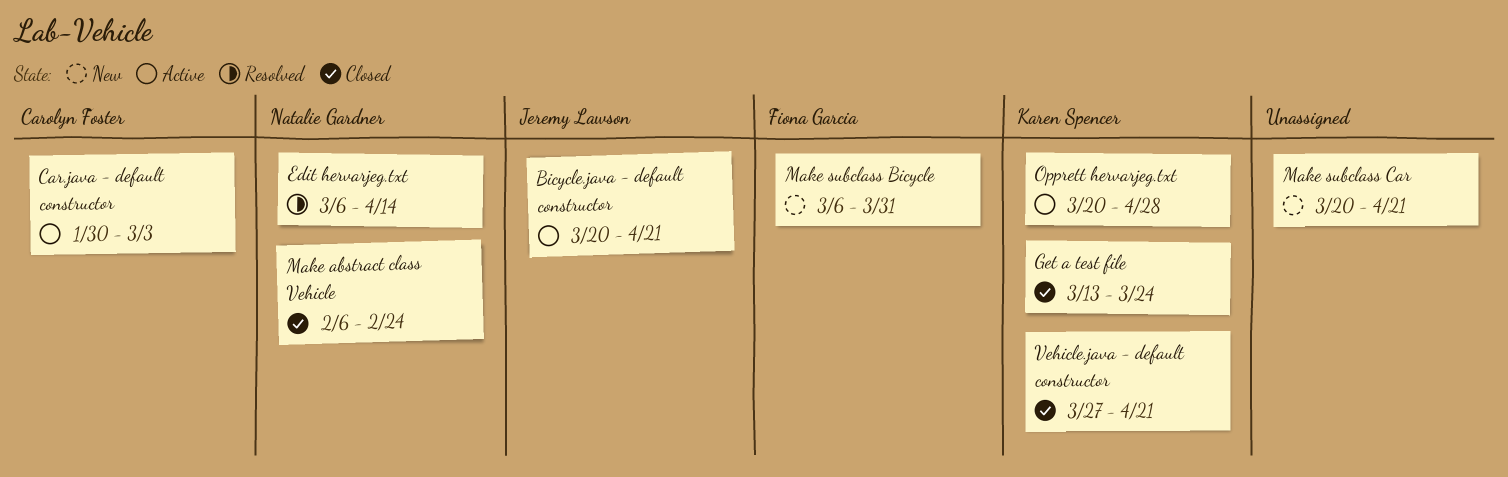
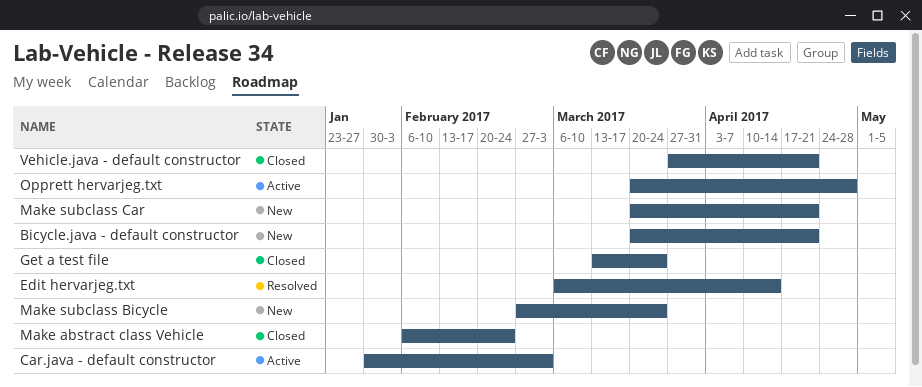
Bicycle.java - default constructor, status: Active -> New
Make subclass Bicycle, start: Mar 6 -> Feb 27
Make subclass Bicycle, due: Mar 31 -> Mar 24

